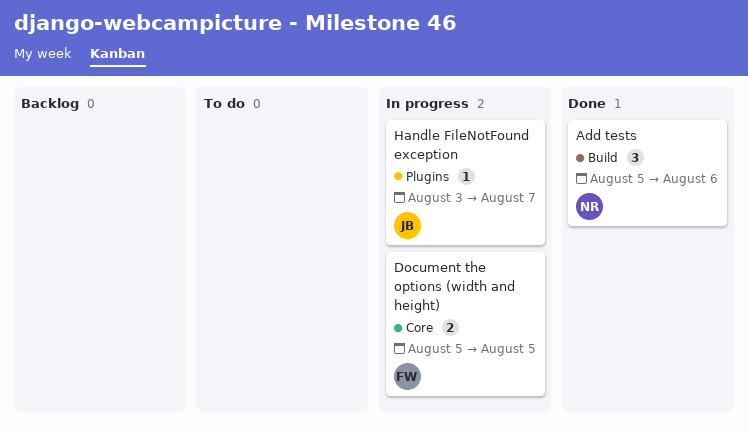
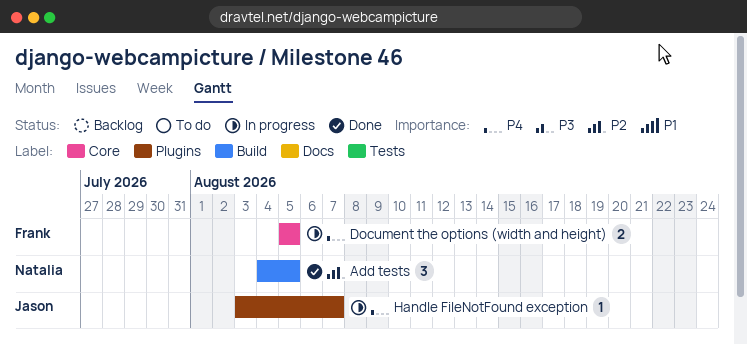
Add tests, start: Aug 5 -> Aug 4
Add tests, due: Aug 6 -> Aug 5

